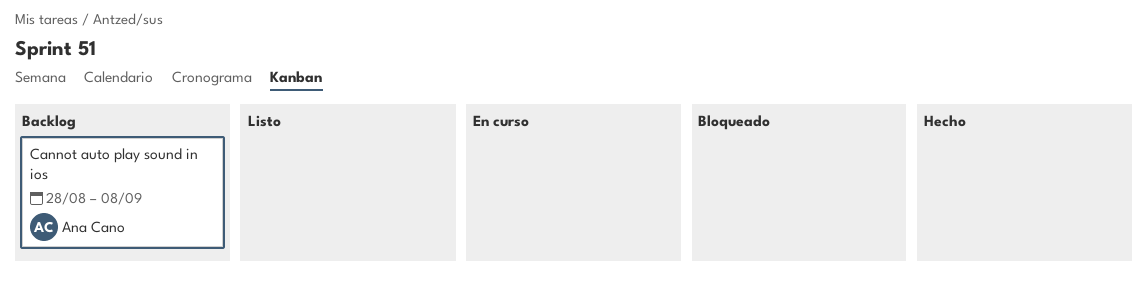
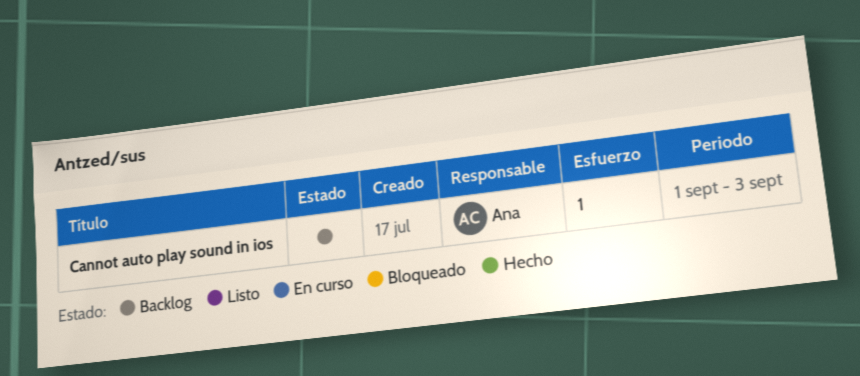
Cannot auto play sound in ios, start: Aug 28 -> Sep 1
Cannot auto play sound in ios, due: Sep 8 -> Sep 3

